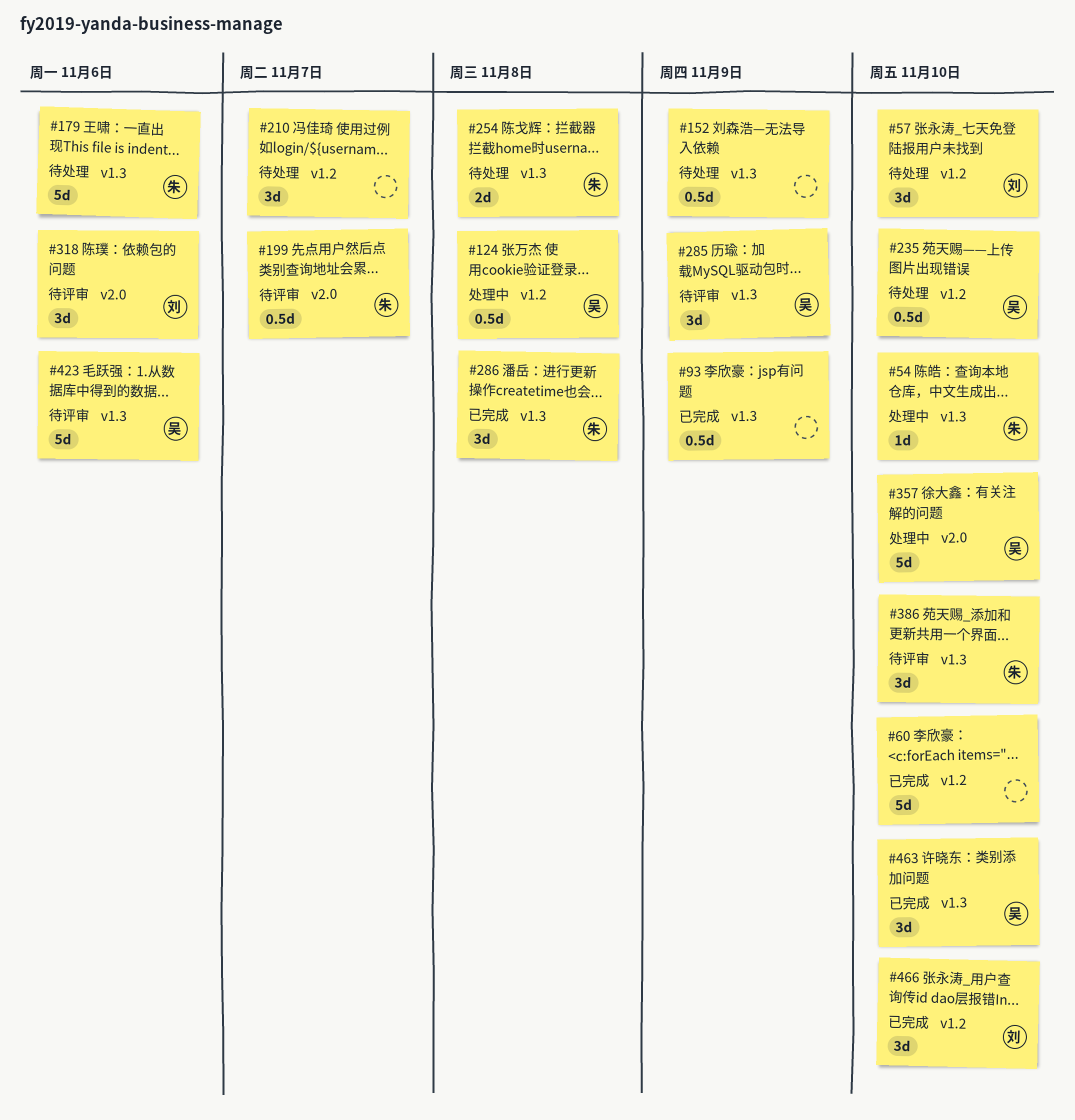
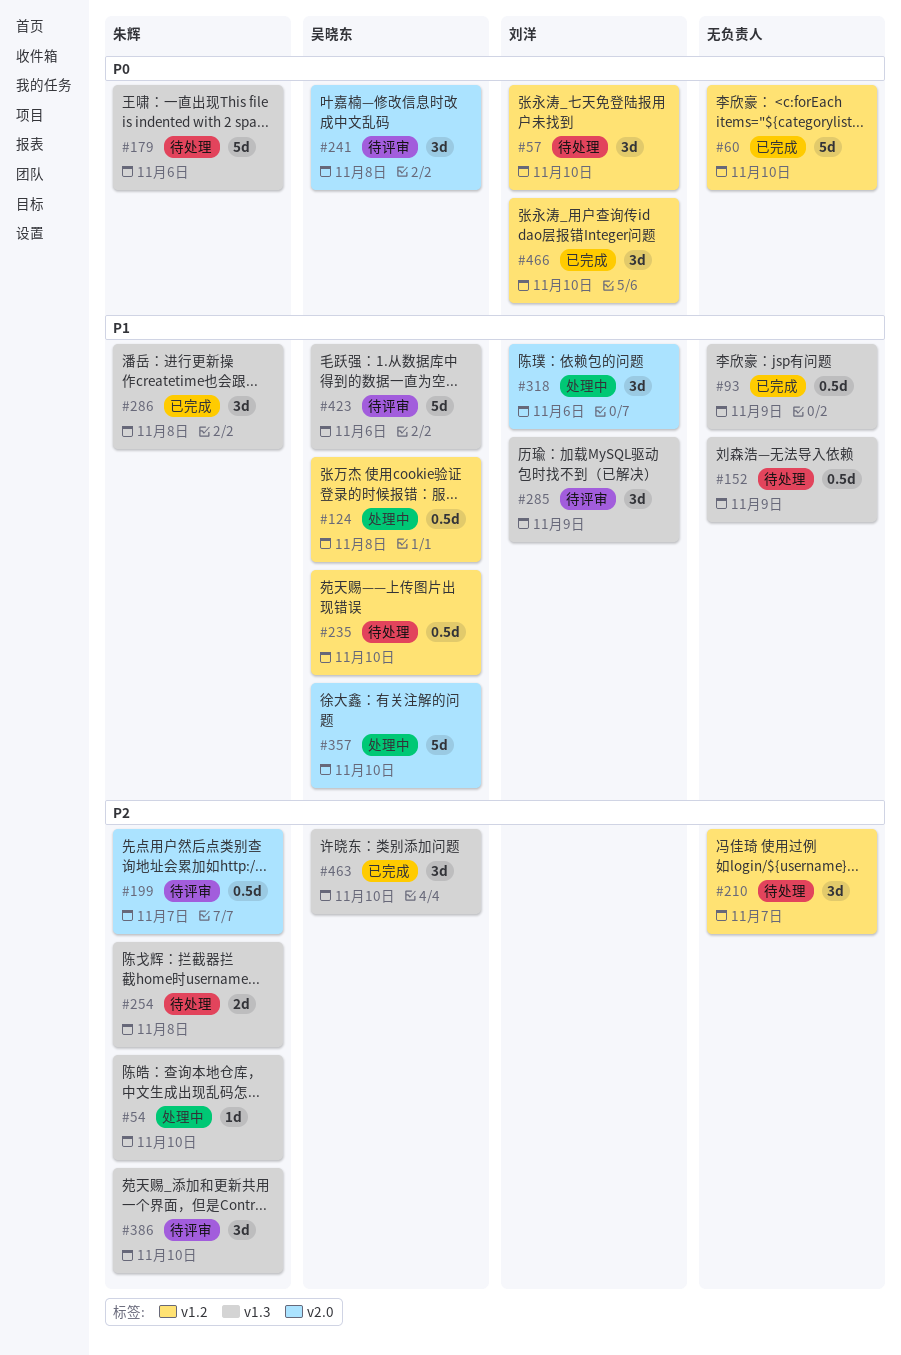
#241: none -> present
#285, owner: 吴晓东 -> 刘洋
#318, status: 待评审 -> 处理中

